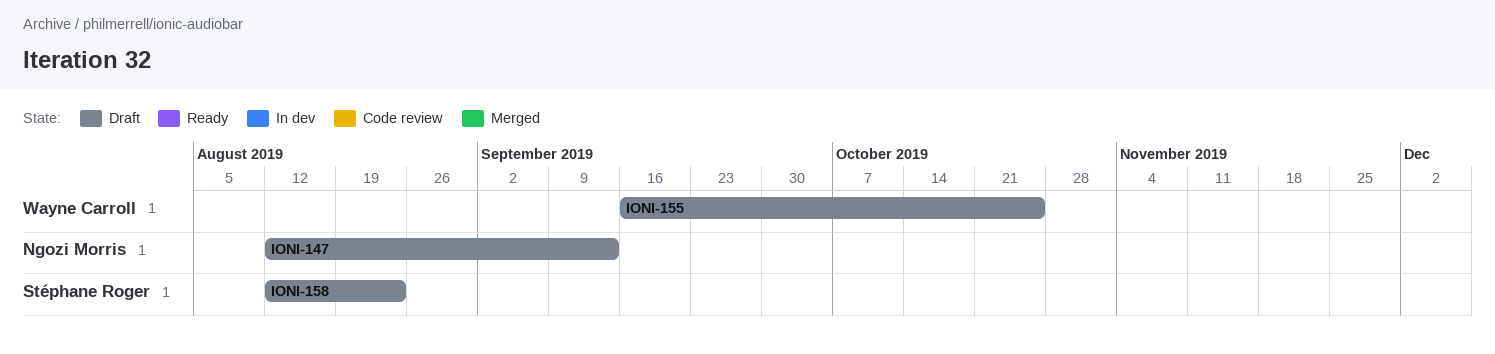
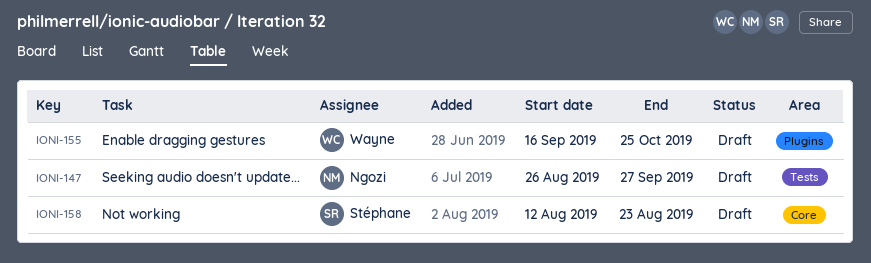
IONI-147, start: Aug 12 -> Aug 26
IONI-147, due: Sep 13 -> Sep 27

